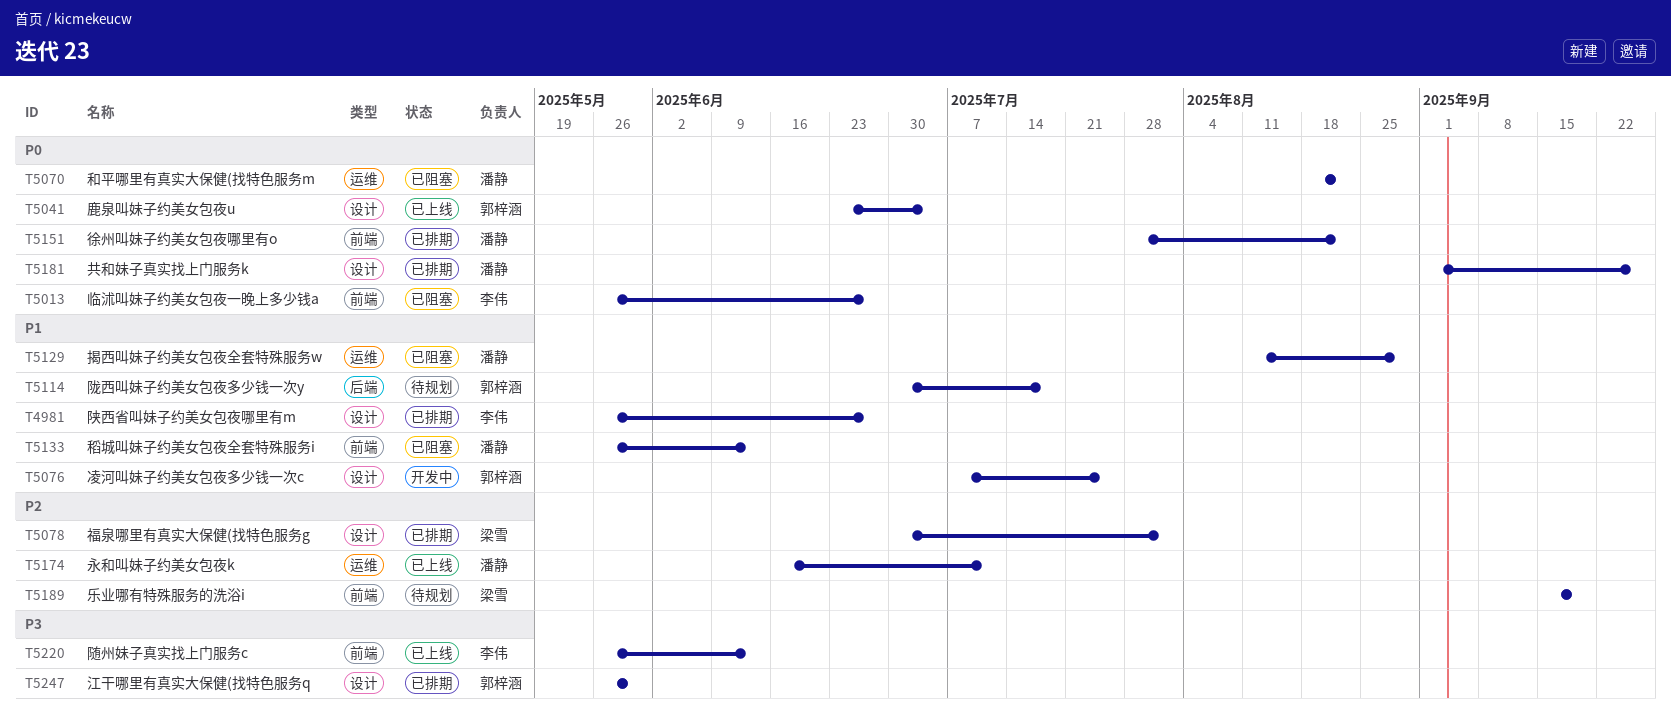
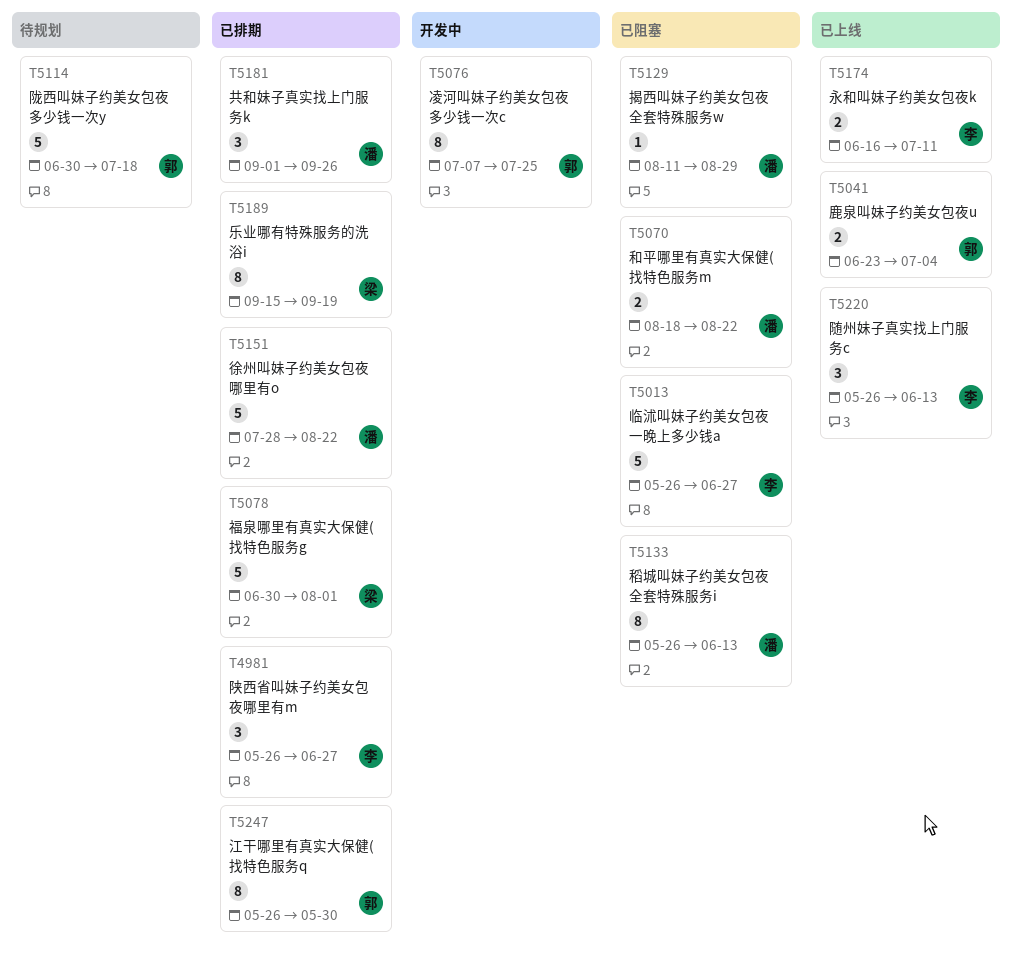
T5174, owner: 潘静 -> 李伟
T5189, status: 待规划 -> 已排期

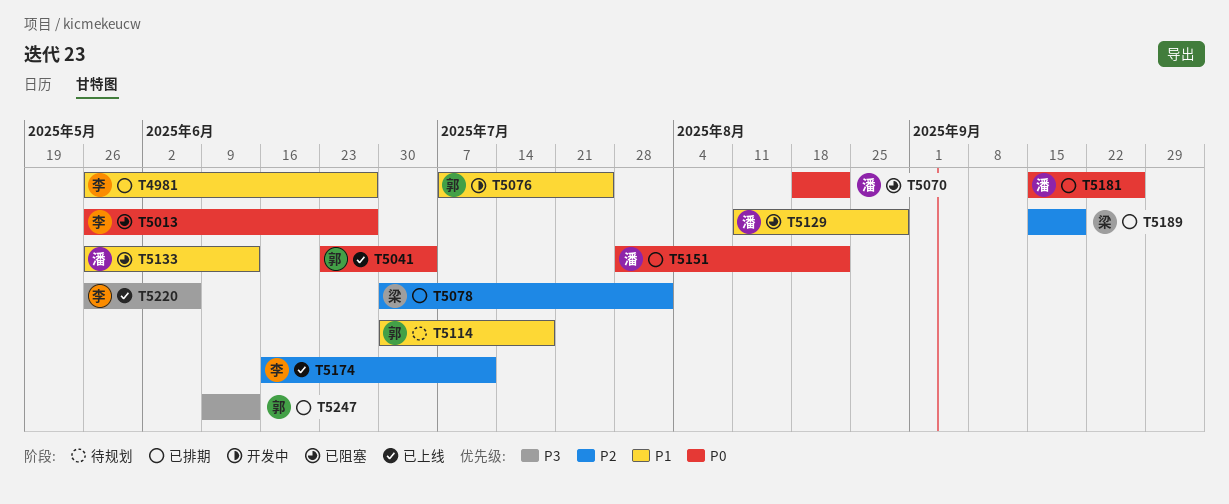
T5181, start: Sep 1 -> Sep 15
T5220, due: Jun 13 -> Jun 6
T5247, start: May 26 -> Jun 9
T5247, due: May 30 -> Jun 13

